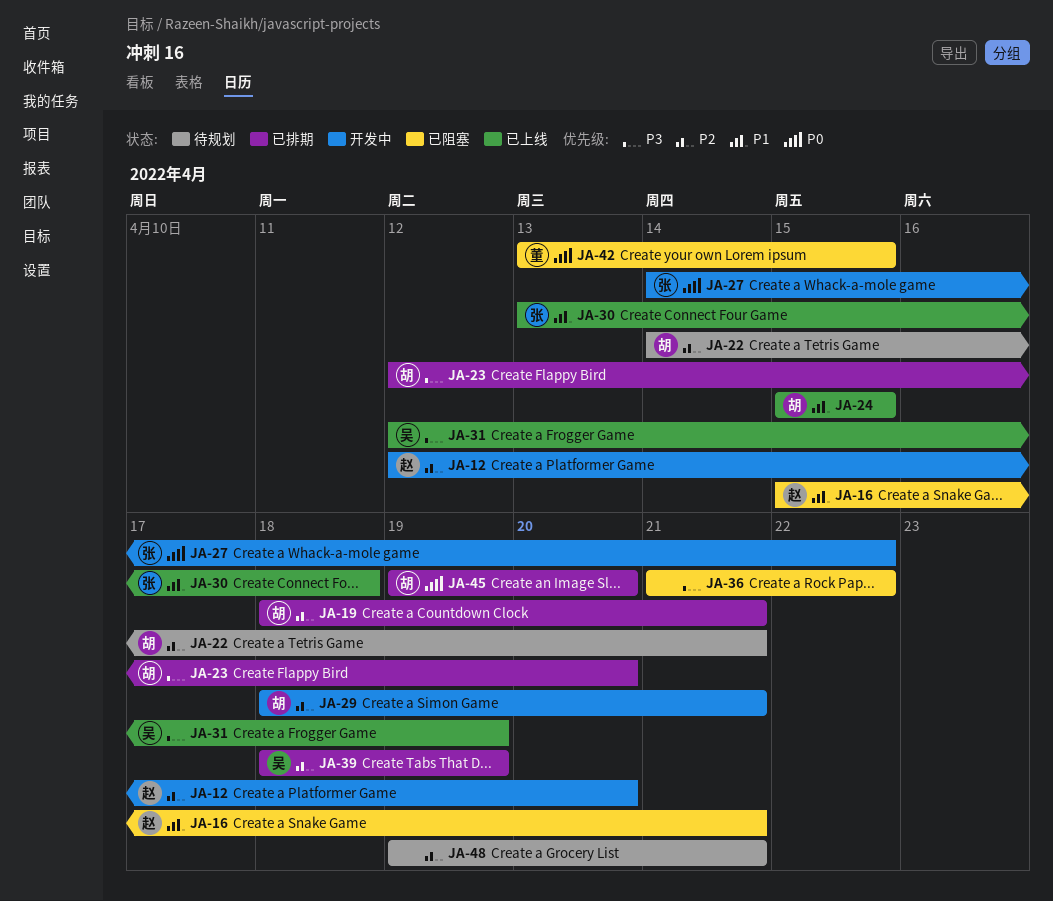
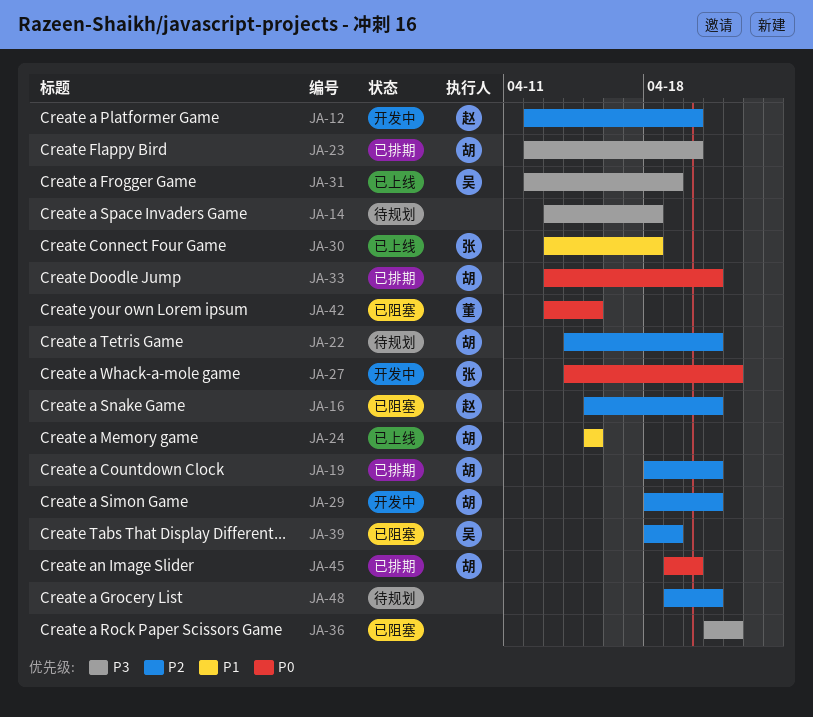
JA-14: none -> present
JA-16, priority: P1 -> P2
JA-33: none -> present
JA-39, status: 已排期 -> 已阻塞

